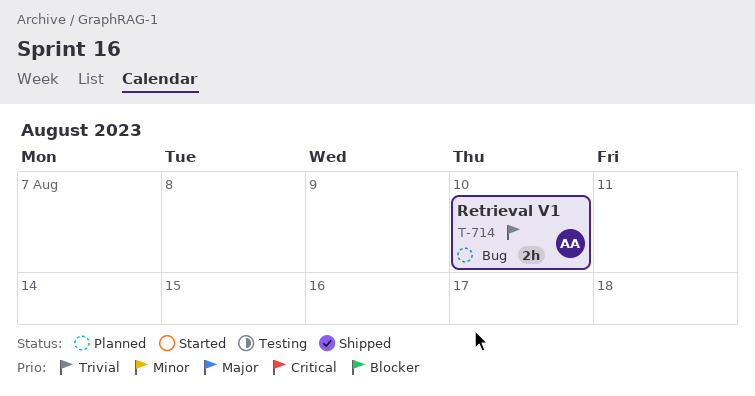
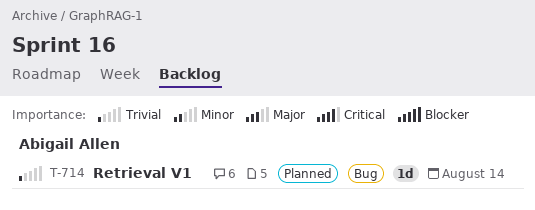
T-714, estimate: 2h -> 1d
T-714, due: Aug 10 -> Aug 14

